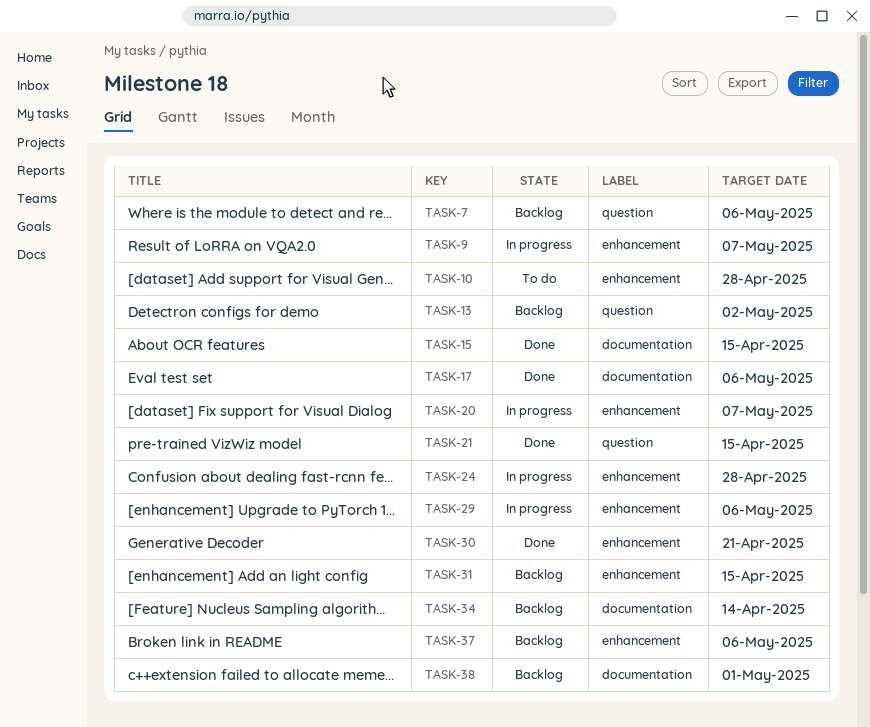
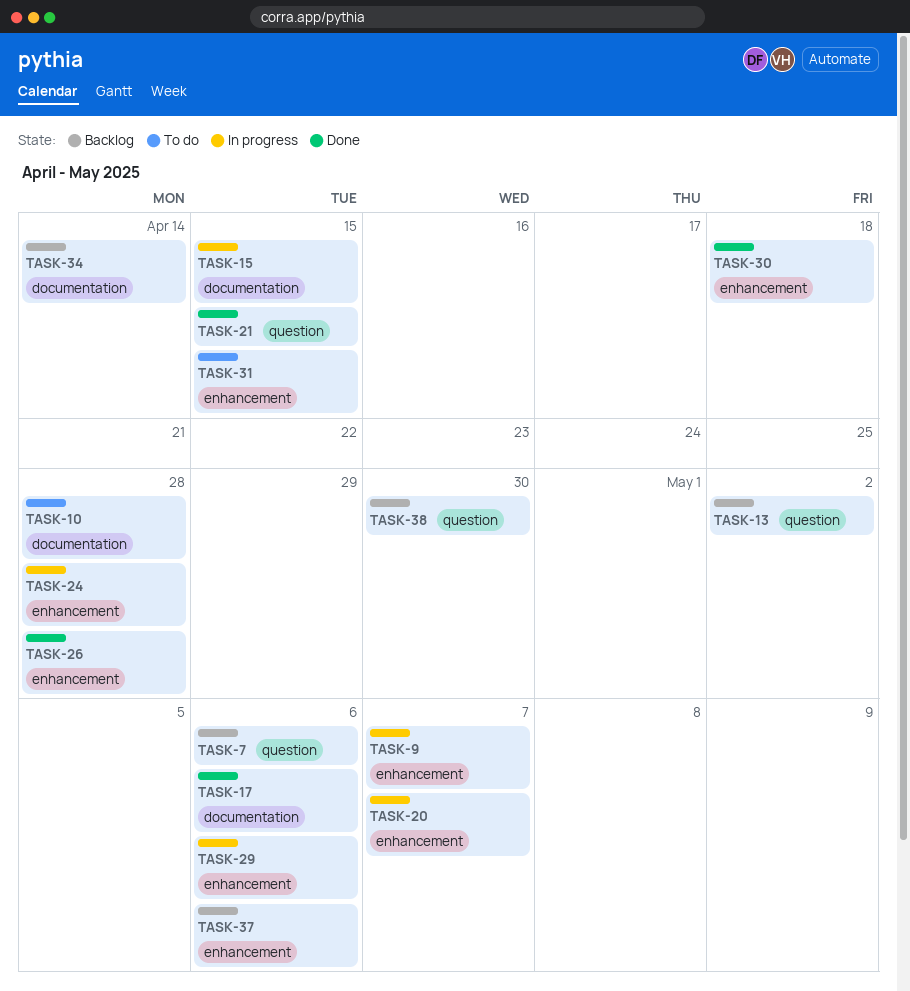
TASK-10, label: enhancement -> documentation
TASK-15, status: Done -> In progress
TASK-26: none -> present
TASK-30, due: Apr 21 -> Apr 18
TASK-31, status: Backlog -> To do
TASK-38, label: documentation -> question
TASK-38, due: May 1 -> Apr 30

